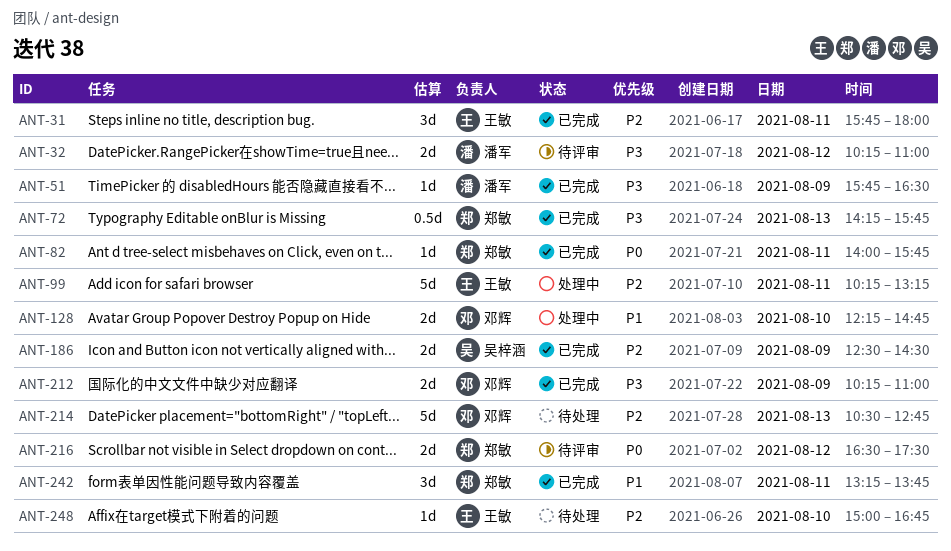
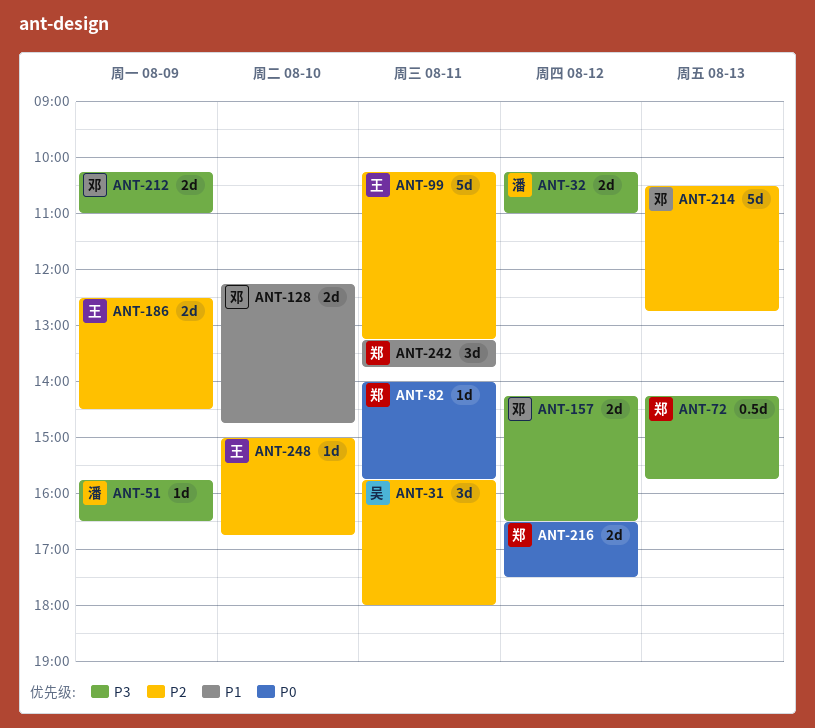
ANT-31, owner: 王敏 -> 吴梓涵
ANT-157: none -> present
ANT-186, owner: 吴梓涵 -> 王敏

